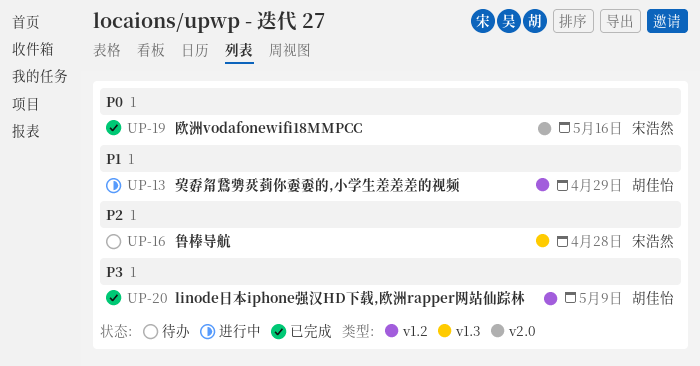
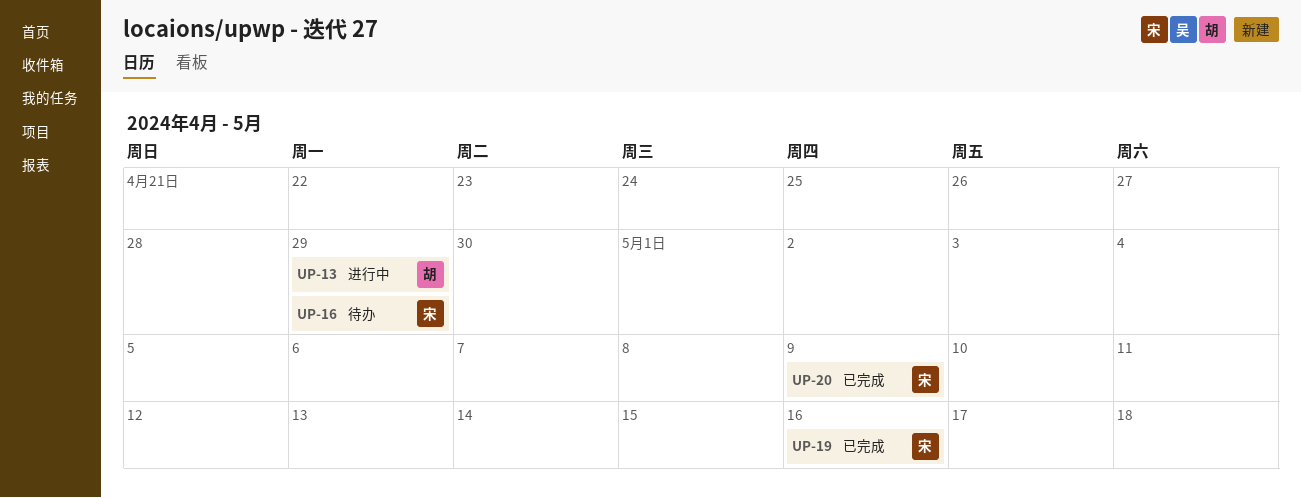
UP-16, due: Apr 28 -> Apr 29
UP-20, owner: 胡佳怡 -> 宋浩然

